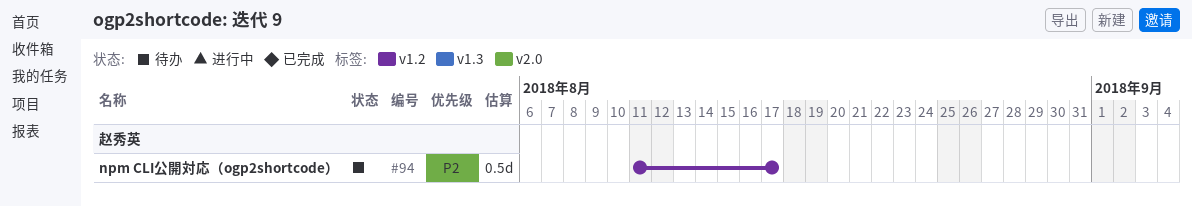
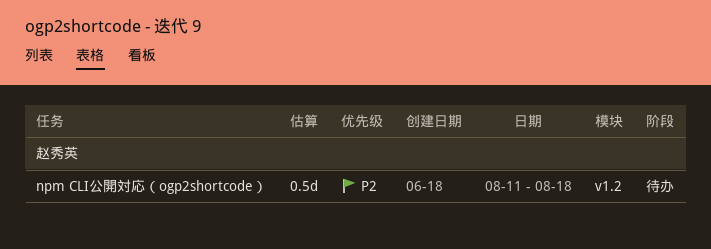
npm CLI公開対応（ogp2shortcode）, due: Aug 17 -> Aug 18

